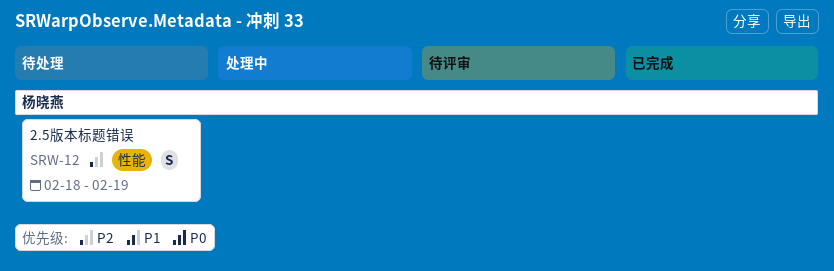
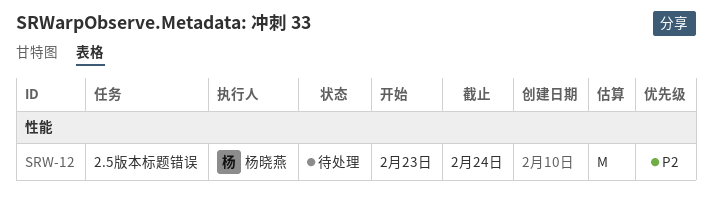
SRW-12, estimate: S -> M
SRW-12, start: Feb 18 -> Feb 23
SRW-12, due: Feb 19 -> Feb 24

